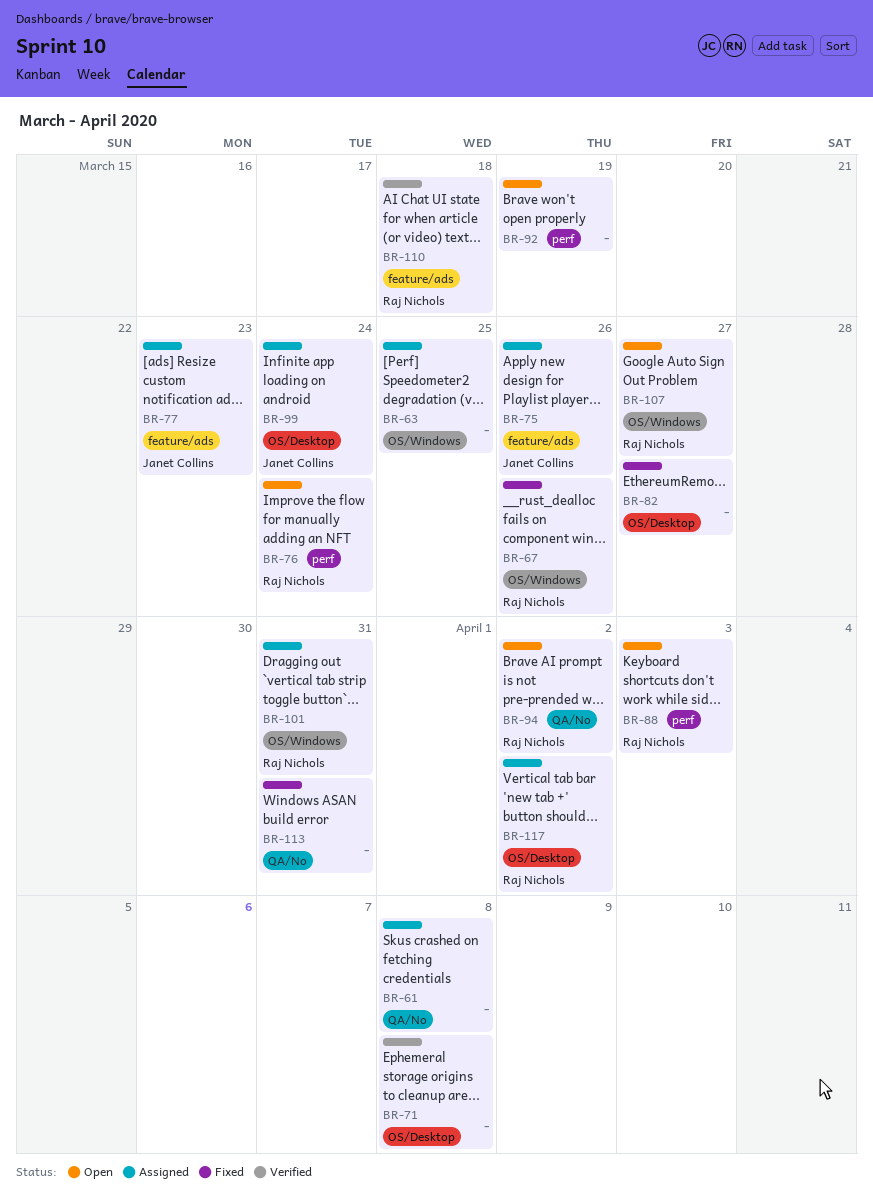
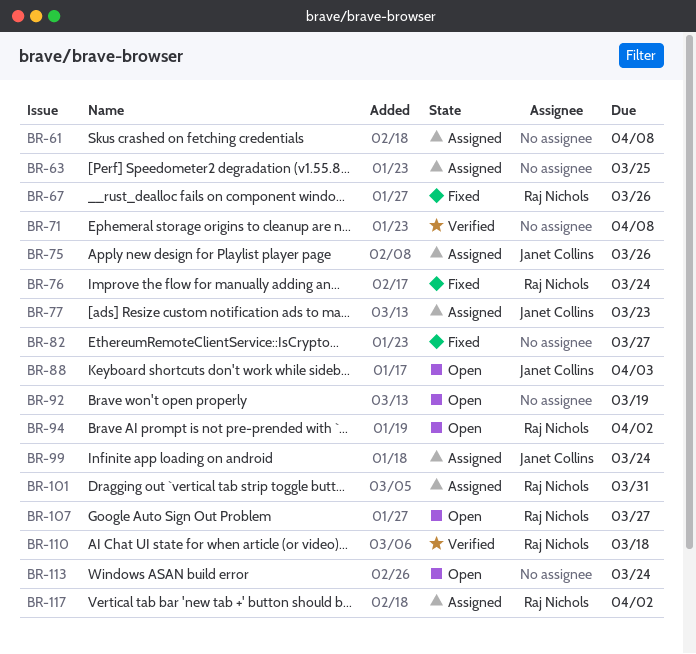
BR-76, status: Open -> Fixed
BR-88, owner: Raj Nichols -> Janet Collins
BR-113, status: Fixed -> Open
BR-113, due: Mar 31 -> Mar 24

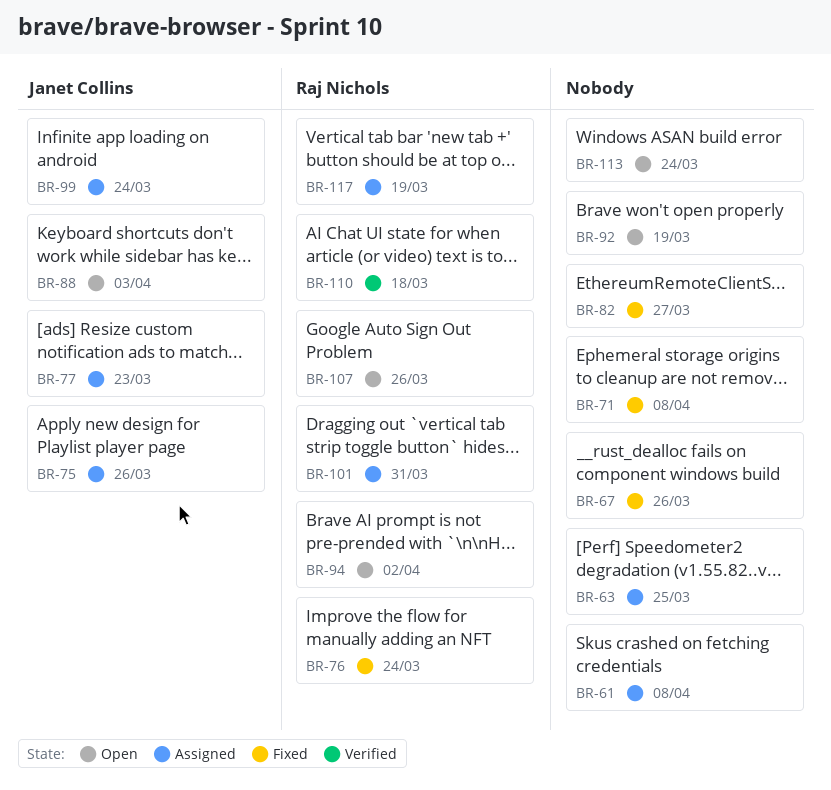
BR-67, owner: Raj Nichols -> none
BR-71, status: Verified -> Fixed
BR-107, due: Mar 27 -> Mar 26
BR-117, due: Apr 2 -> Mar 19

